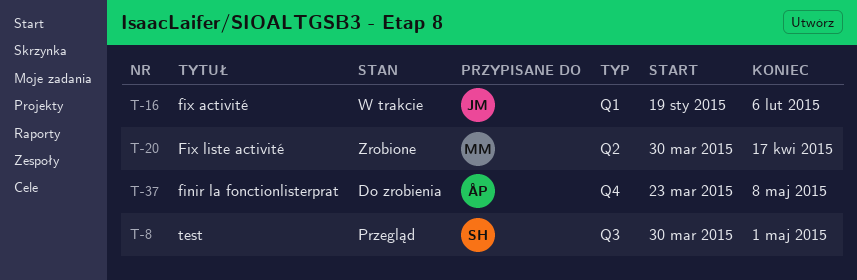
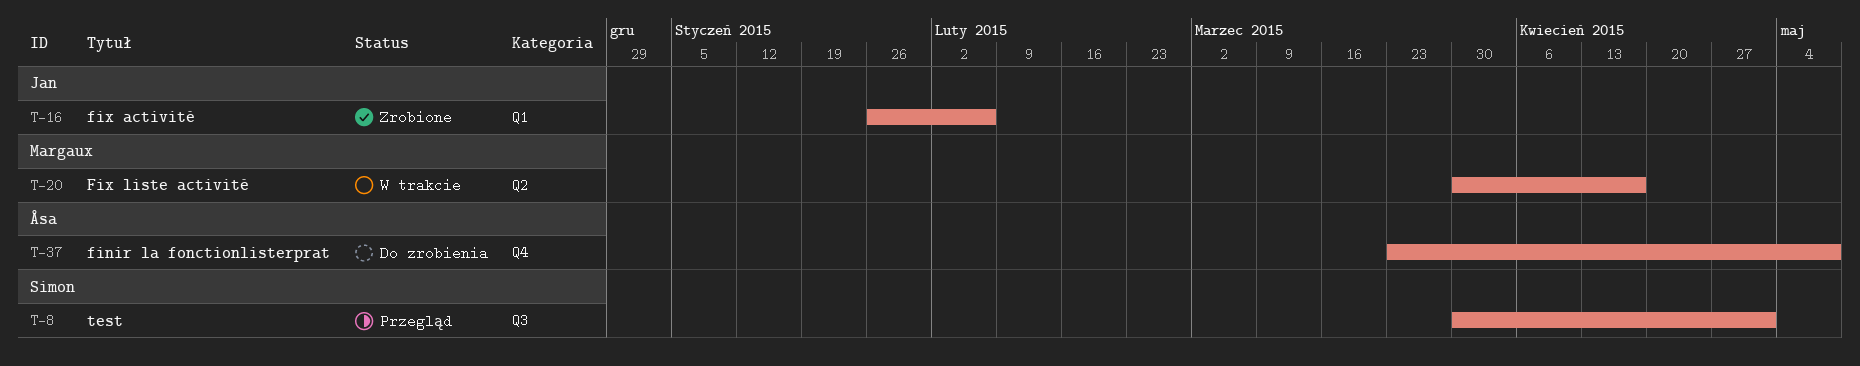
T-16, status: W trakcie -> Zrobione
T-16, start: Jan 19 -> Jan 26
T-20, status: Zrobione -> W trakcie

